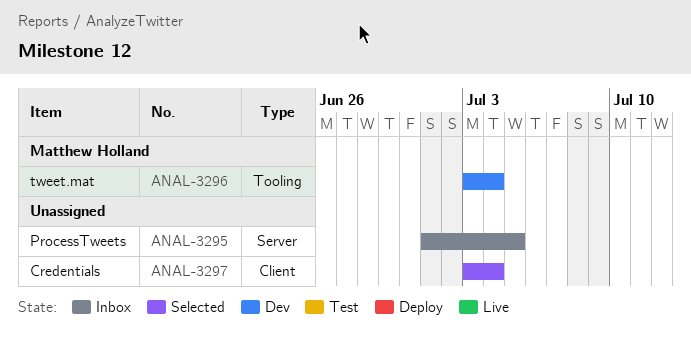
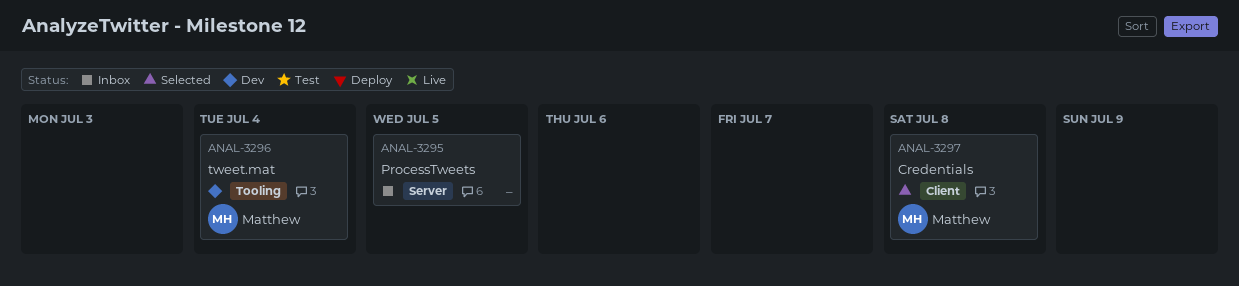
ANAL-3297, owner: none -> Matthew Holland
ANAL-3297, due: Jul 4 -> Jul 8

